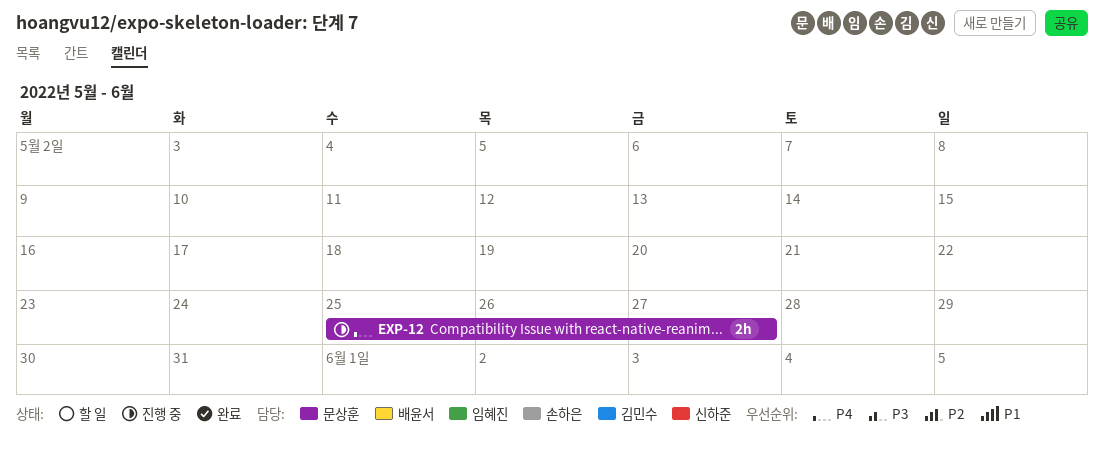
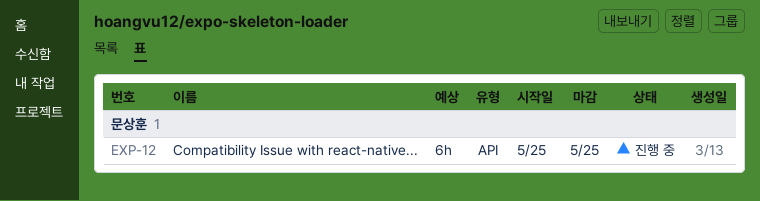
EXP-12, estimate: 2h -> 6h
EXP-12, due: May 27 -> May 25

